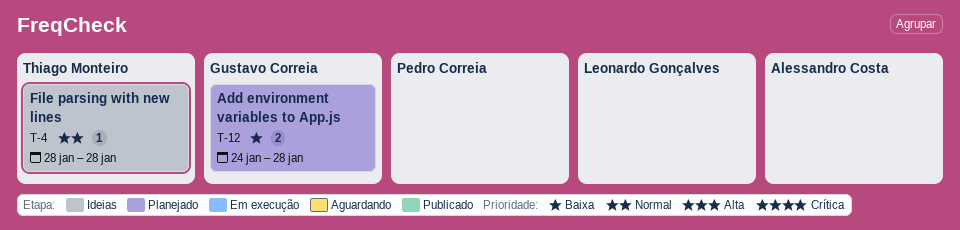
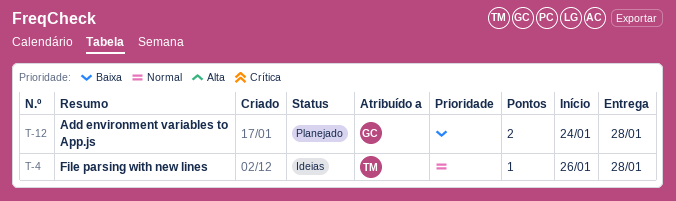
T-4, start: Jan 28 -> Jan 26

